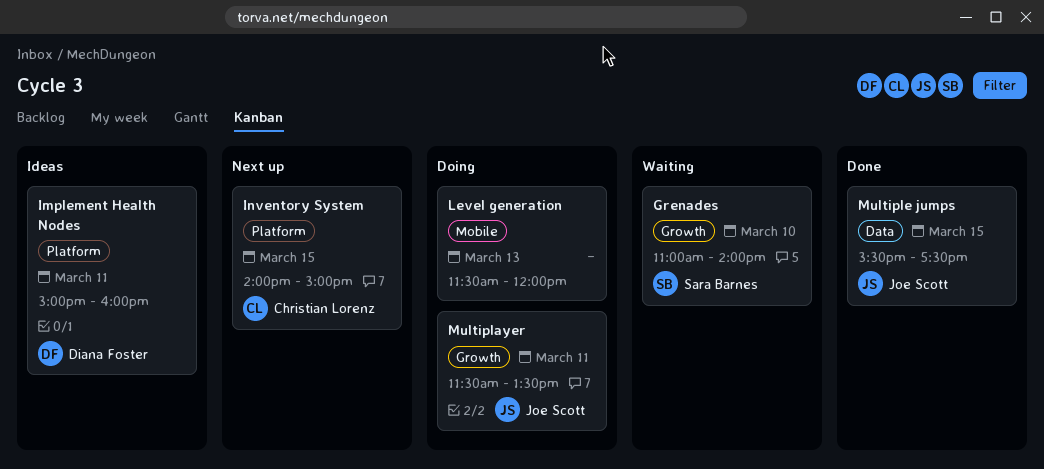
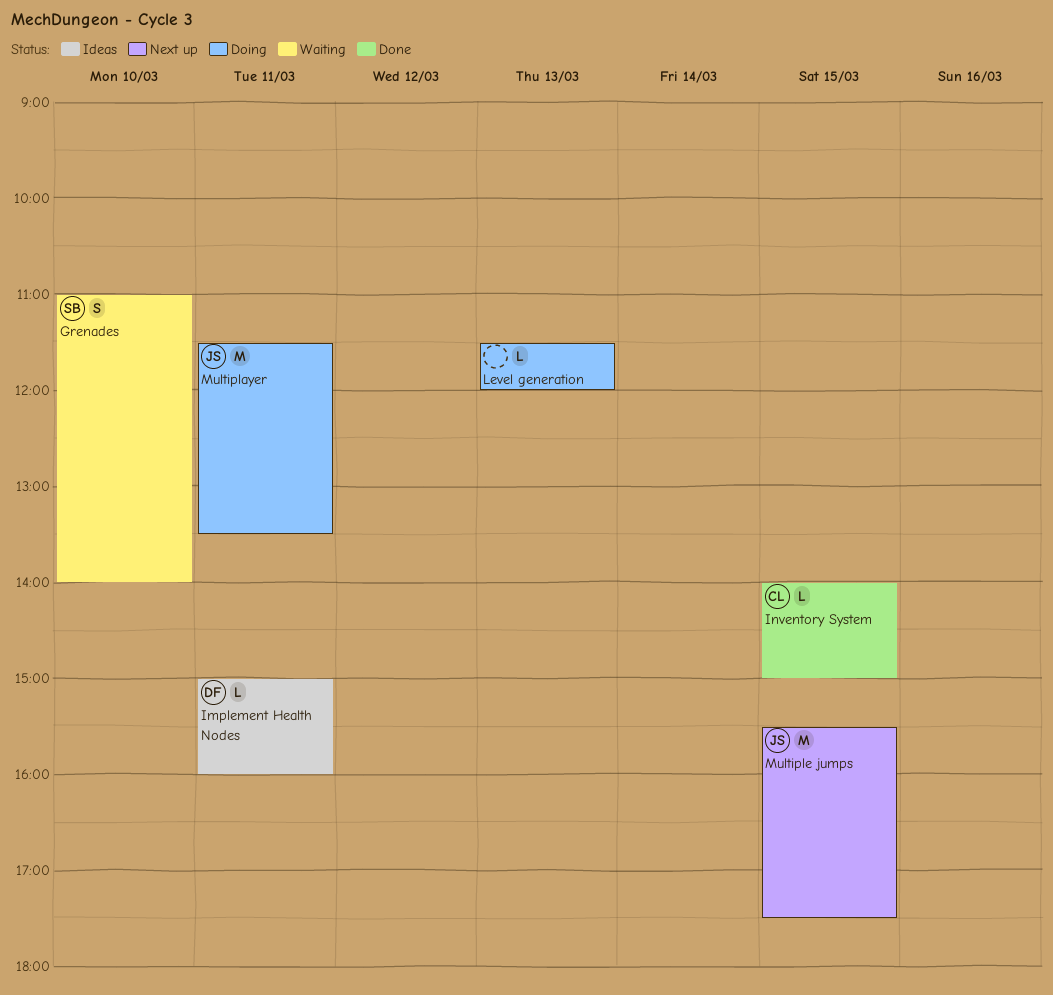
Inventory System, status: Next up -> Done
Multiple jumps, status: Done -> Next up

